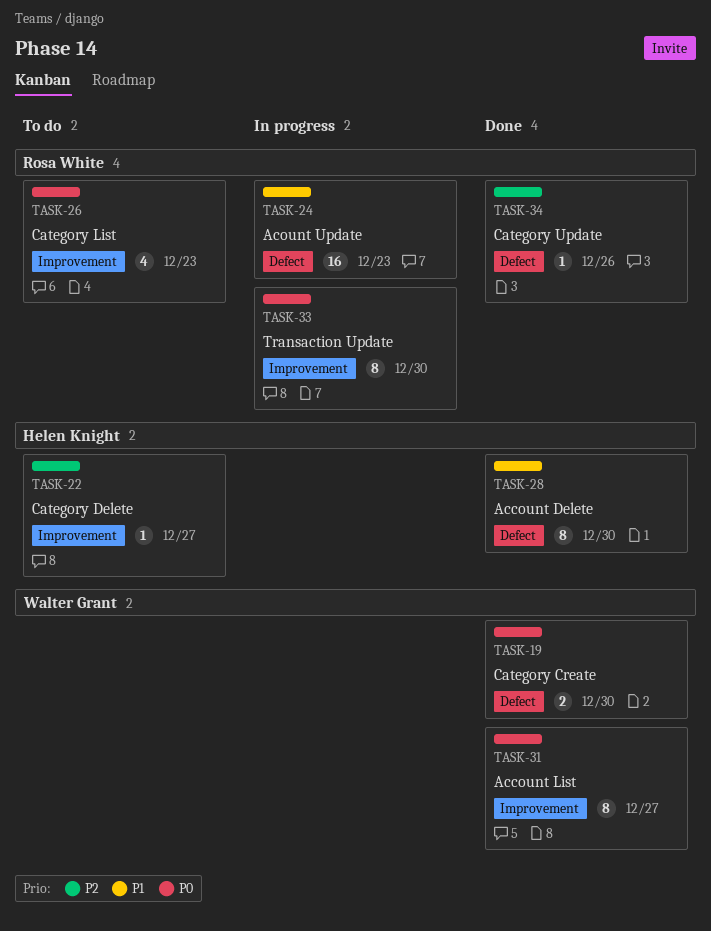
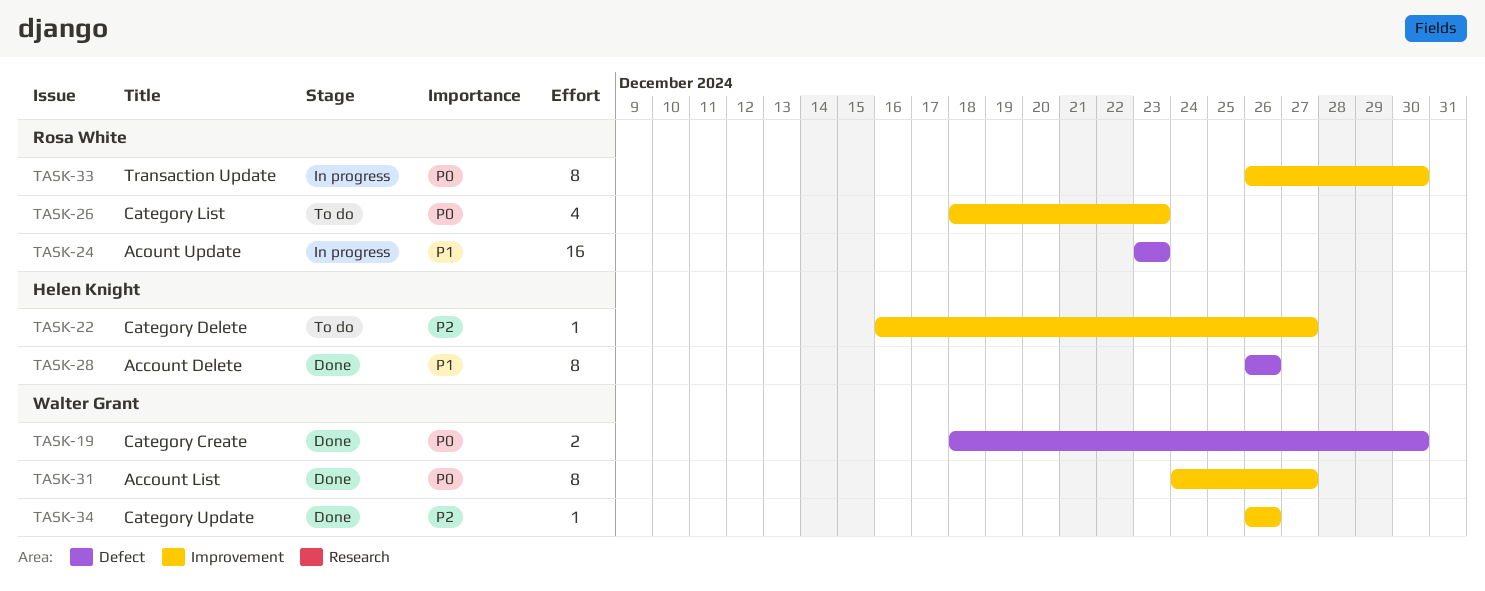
TASK-28, due: Dec 30 -> Dec 26
TASK-34, owner: Rosa White -> Walter Grant
TASK-34, label: Defect -> Improvement

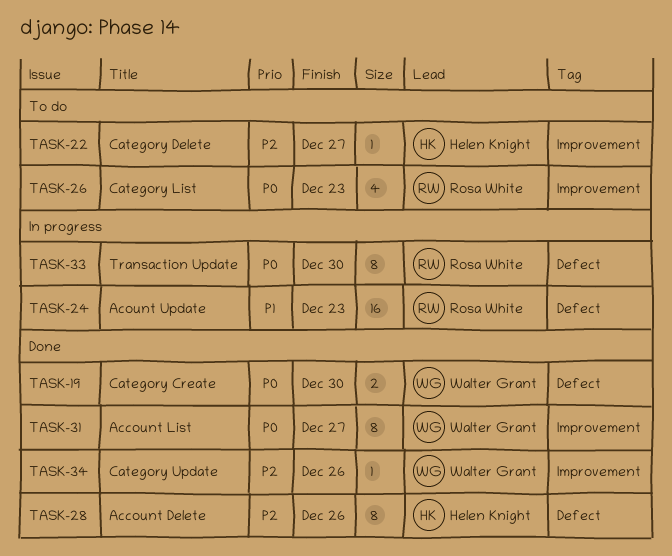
TASK-28, priority: P1 -> P2
TASK-33, label: Improvement -> Defect

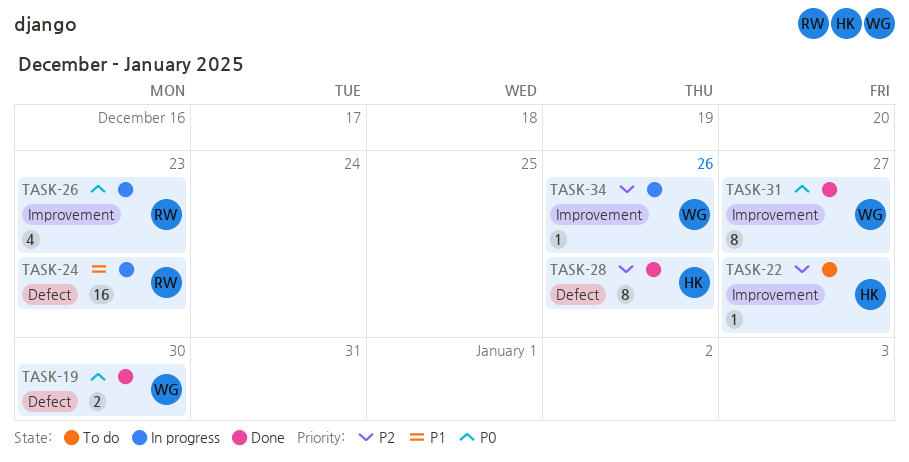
TASK-26, status: To do -> In progress
TASK-33: present -> none
TASK-34, status: Done -> In progress

